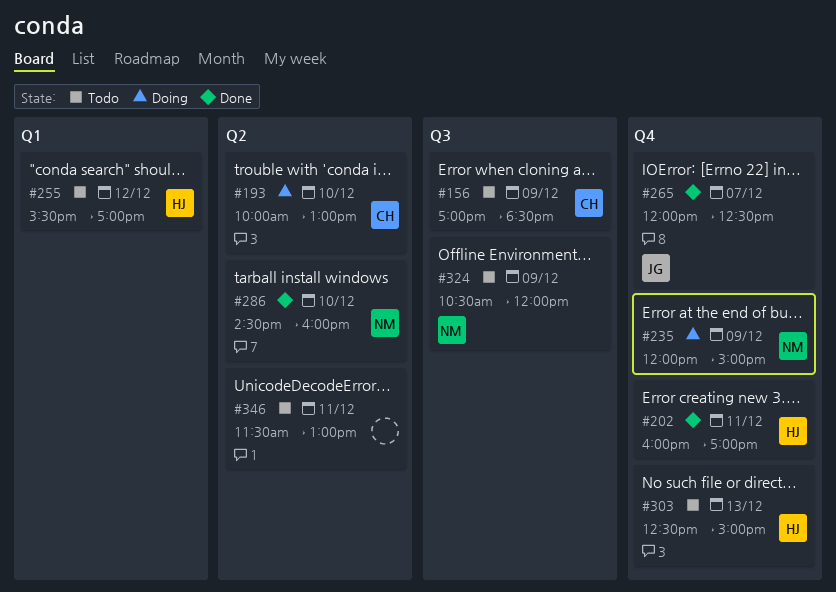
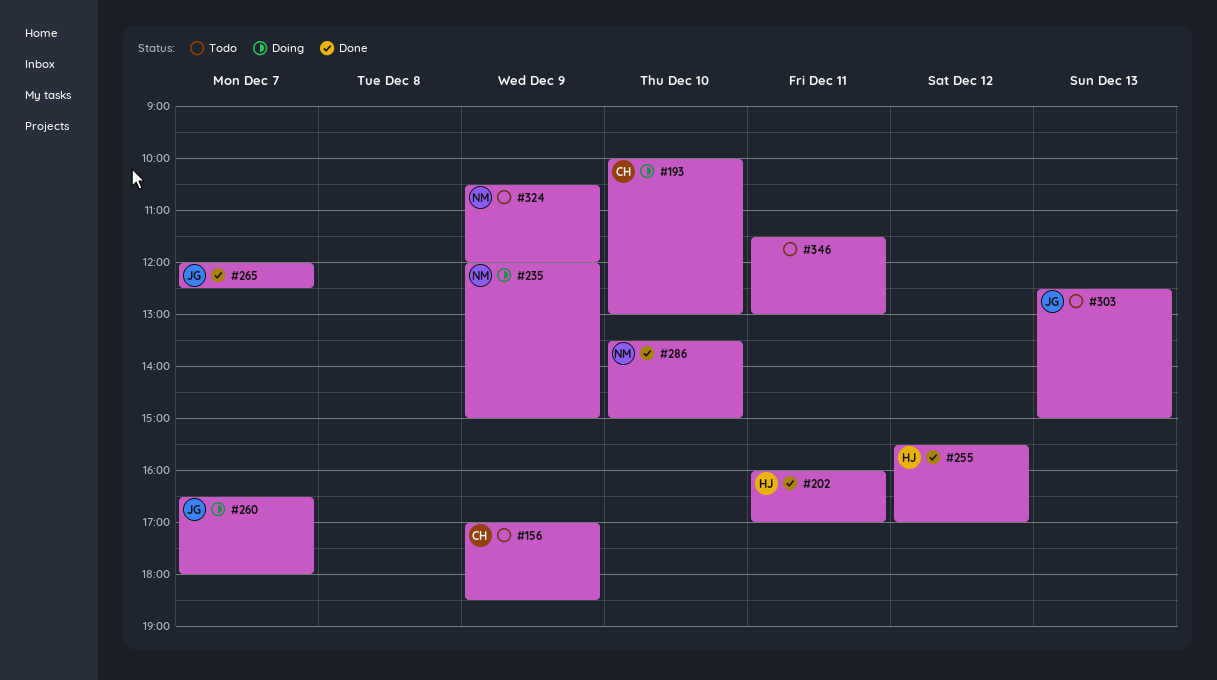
#255, status: Todo -> Done
#260: none -> present
#286, begins: 14:30 -> 13:30
#286, ends: 16:00 -> 15:00
#303, owner: HJ -> JG

